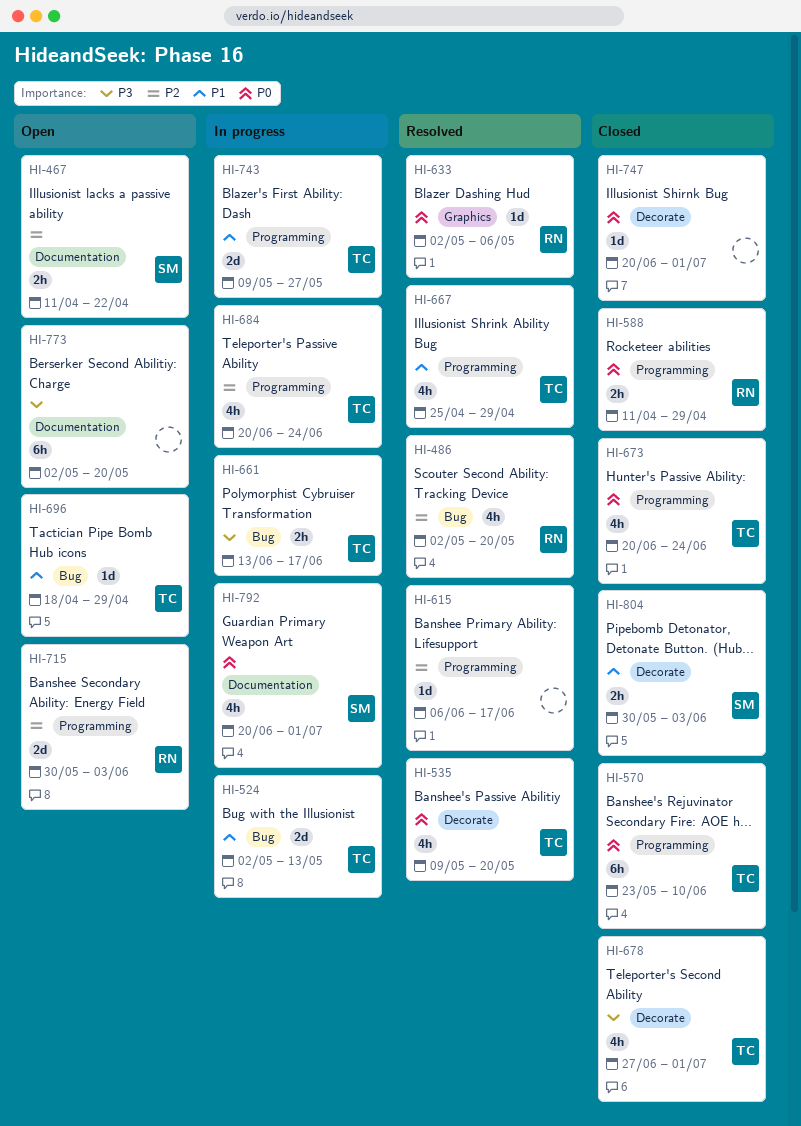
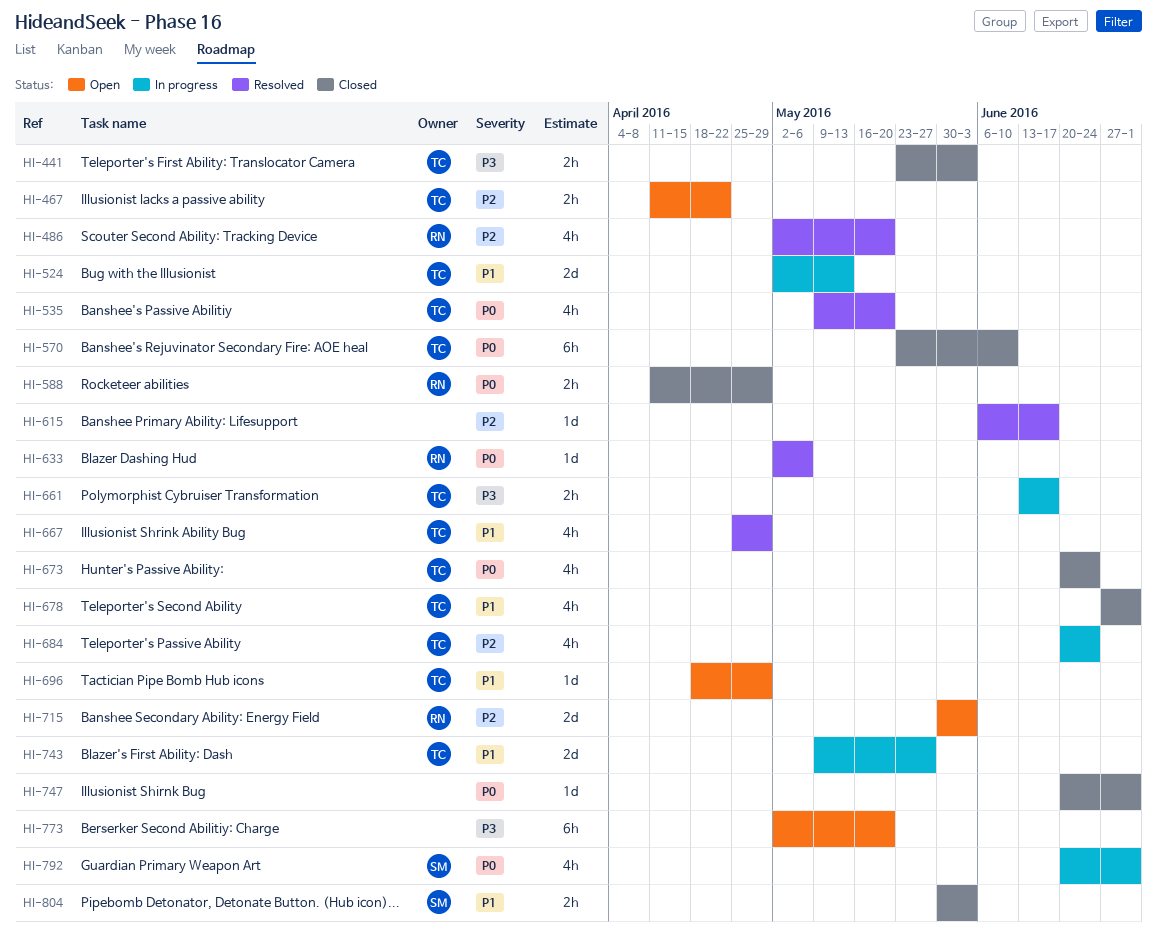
HI-441: none -> present
HI-467, owner: SM -> TC
HI-678, priority: P3 -> P1

